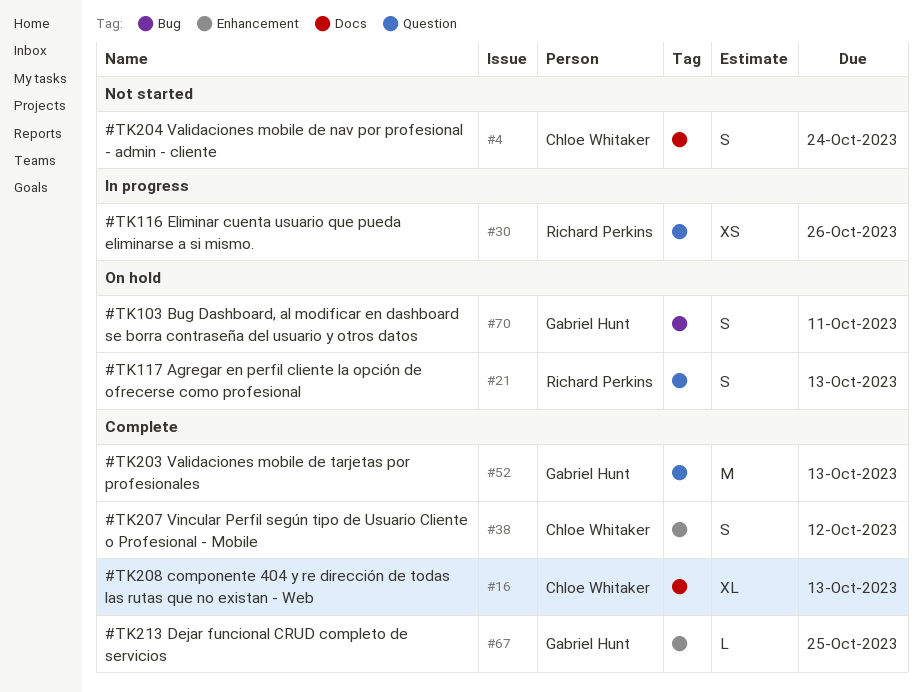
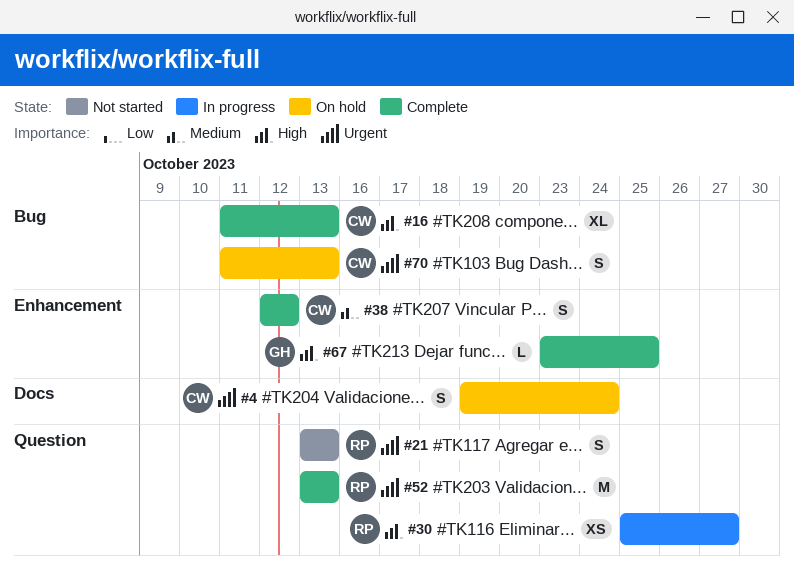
#4, status: Not started -> On hold
#16, label: Docs -> Bug
#21, status: On hold -> Not started
#30, due: Oct 26 -> Oct 27
#52, owner: Gabriel Hunt -> Richard Perkins
#70, owner: Gabriel Hunt -> Chloe Whitaker
#70, due: Oct 11 -> Oct 13

